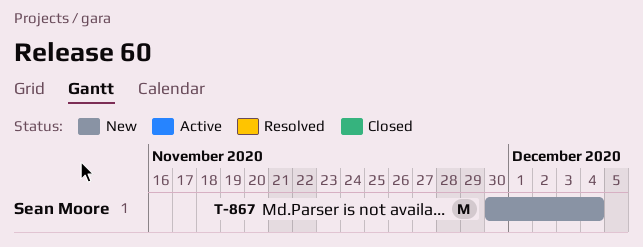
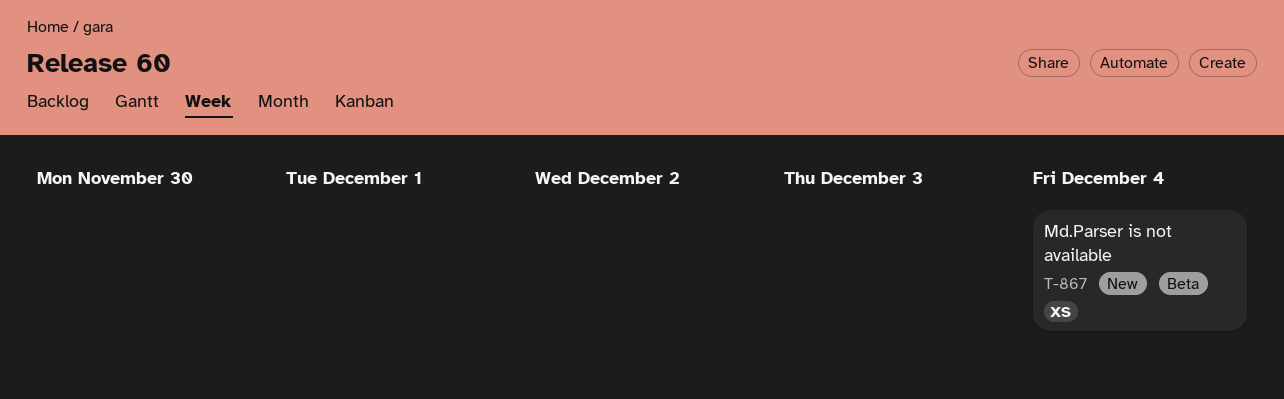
T-867, estimate: M -> XS

